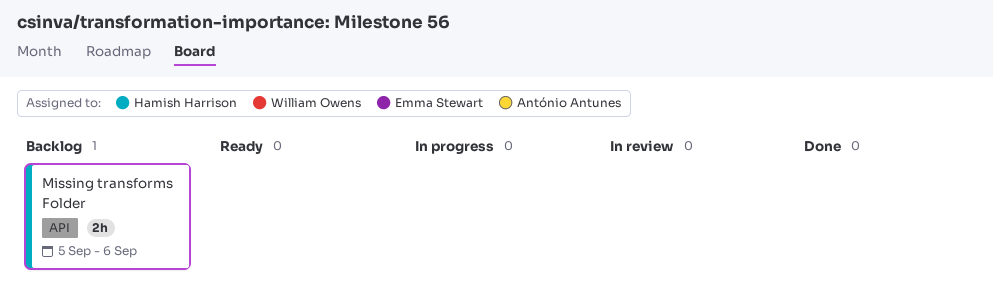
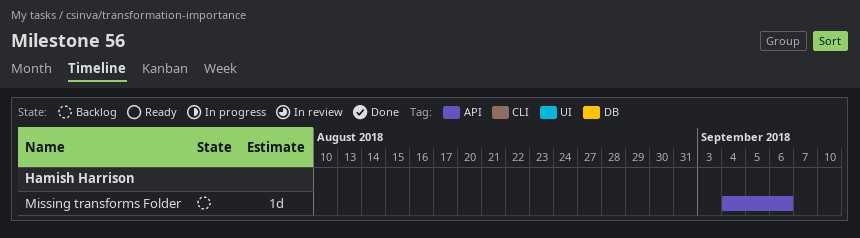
Missing transforms Folder, estimate: 2h -> 1d
Missing transforms Folder, start: Sep 5 -> Sep 4

